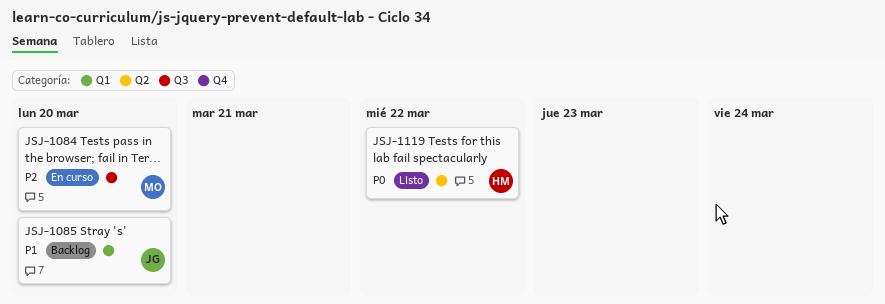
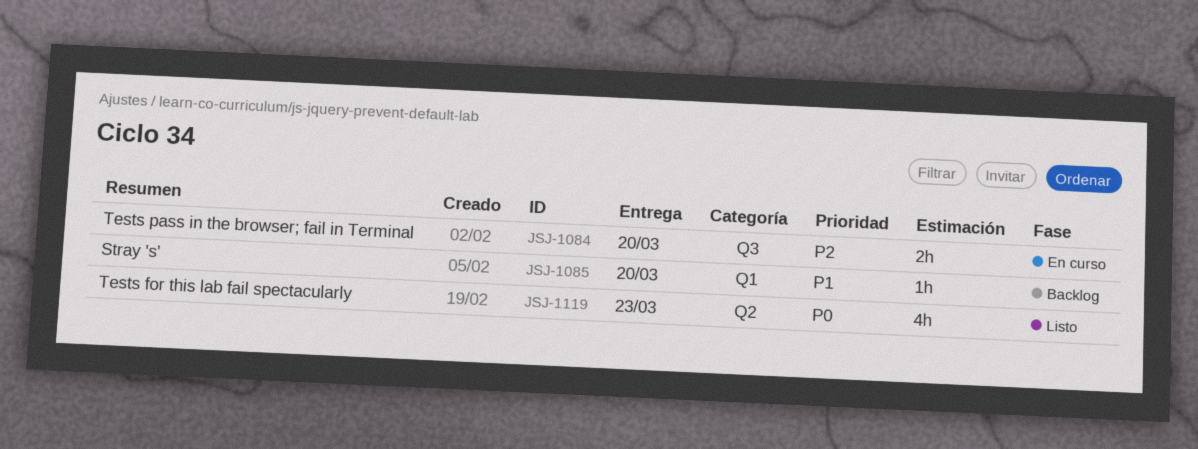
JSJ-1119, due: Mar 22 -> Mar 23

